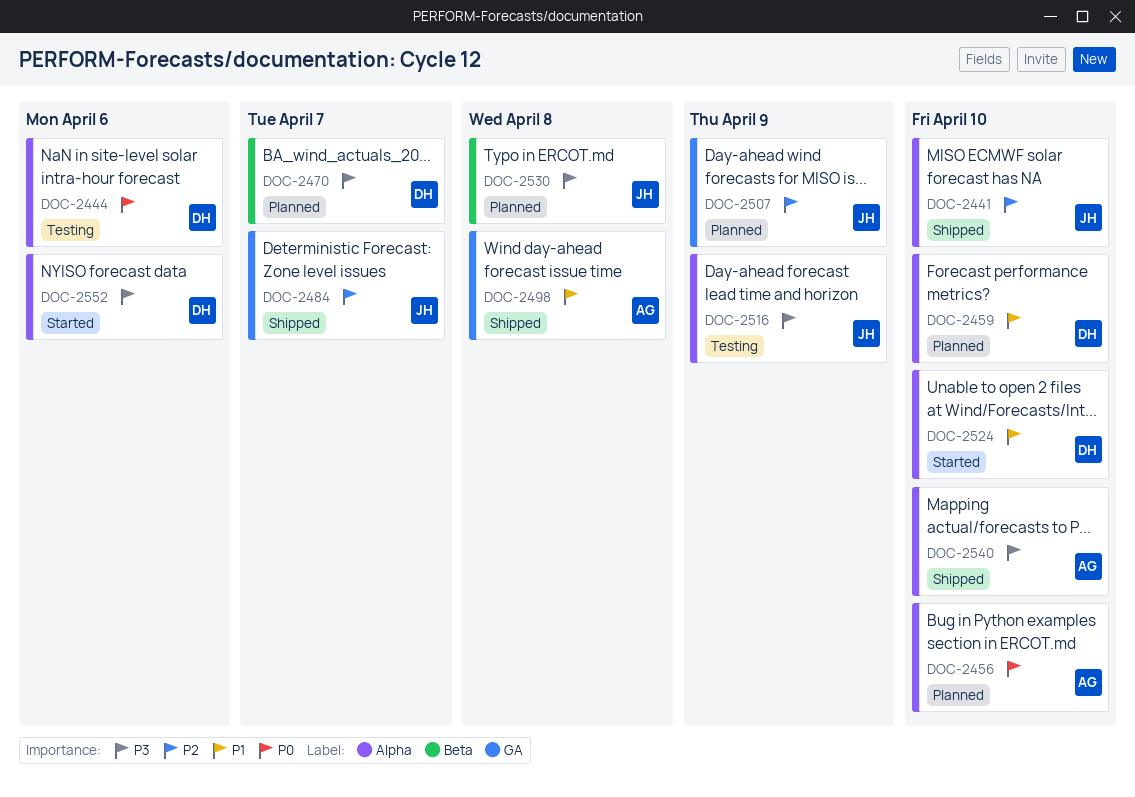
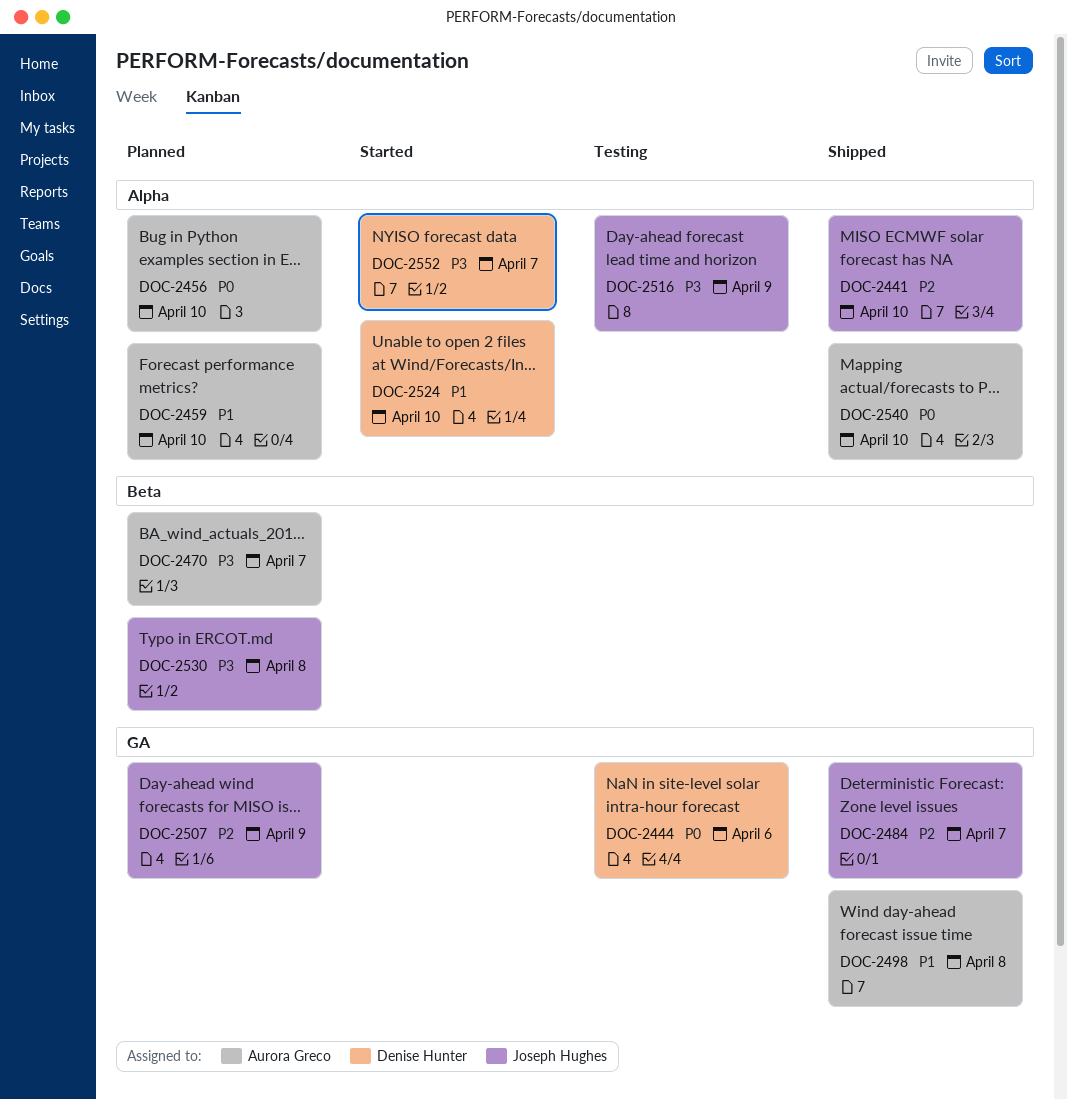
DOC-2444, label: Alpha -> GA
DOC-2459, owner: Denise Hunter -> Aurora Greco
DOC-2470, owner: Denise Hunter -> Aurora Greco
DOC-2540, priority: P3 -> P0
DOC-2552, due: Apr 6 -> Apr 7

